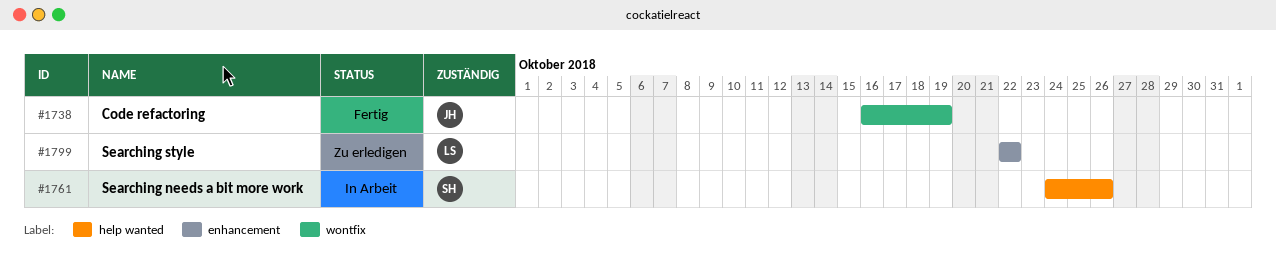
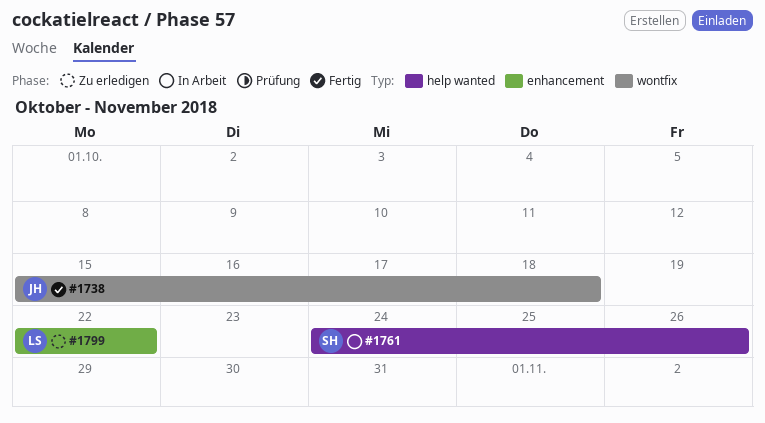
#1738, start: Oct 16 -> Oct 15
#1738, due: Oct 19 -> Oct 18

